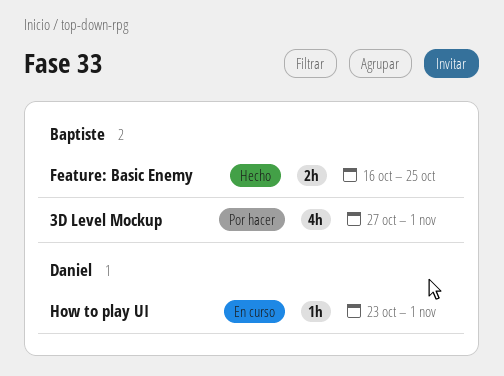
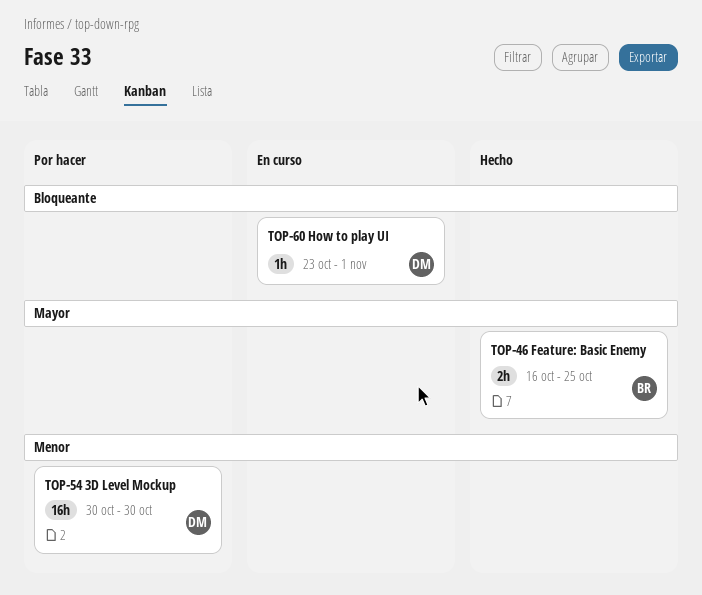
3D Level Mockup, owner: Baptiste -> Daniel
3D Level Mockup, estimate: 4h -> 16h
3D Level Mockup, start: Oct 27 -> Oct 30
3D Level Mockup, due: Nov 1 -> Oct 30

